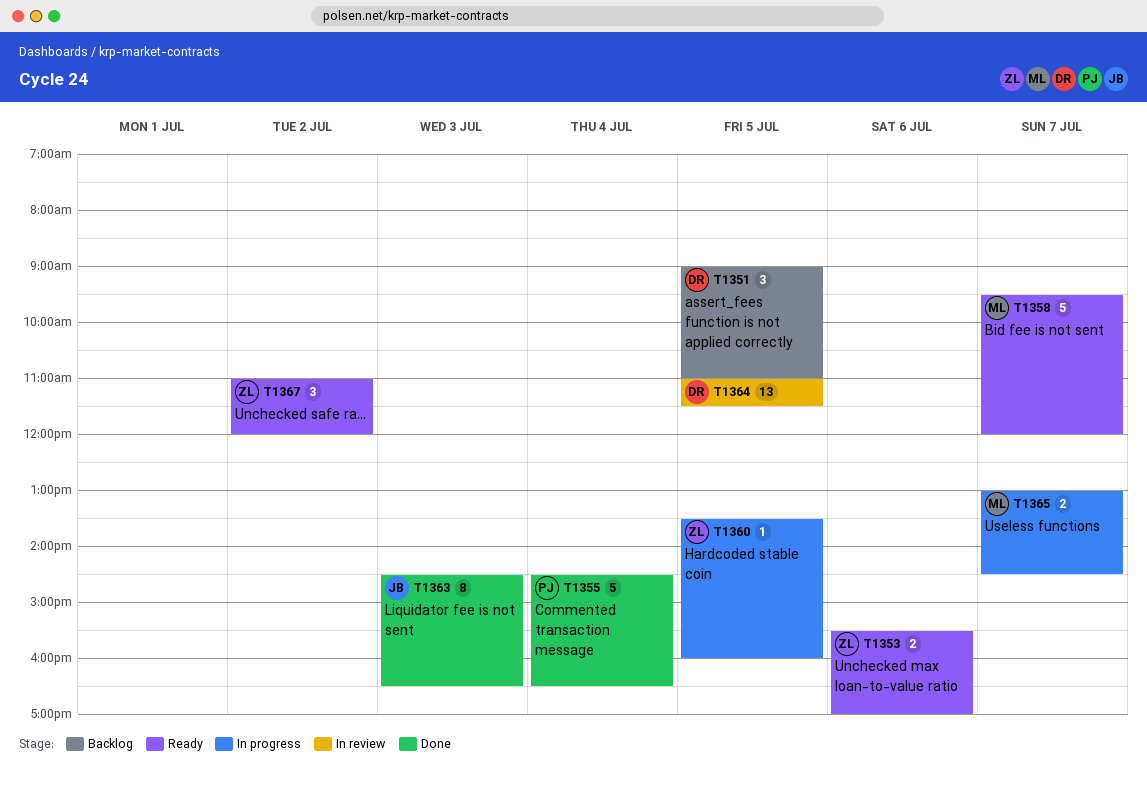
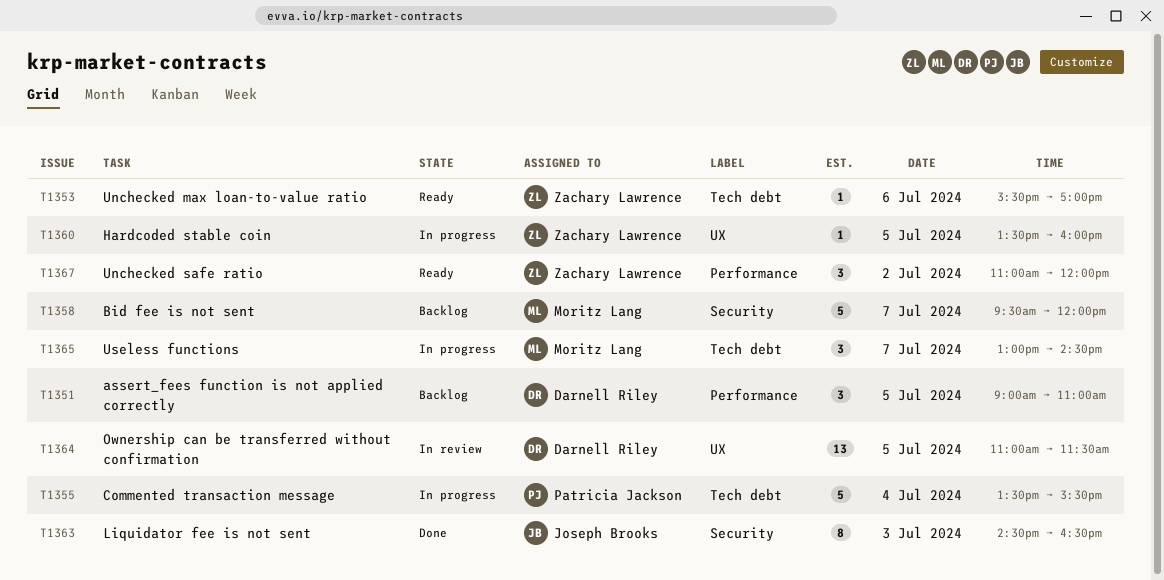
T1353, estimate: 2 -> 1
T1355, status: Done -> In progress
T1355, begins: 14:30 -> 13:30
T1355, ends: 16:30 -> 15:30
T1358, status: Ready -> Backlog
T1365, estimate: 2 -> 3

